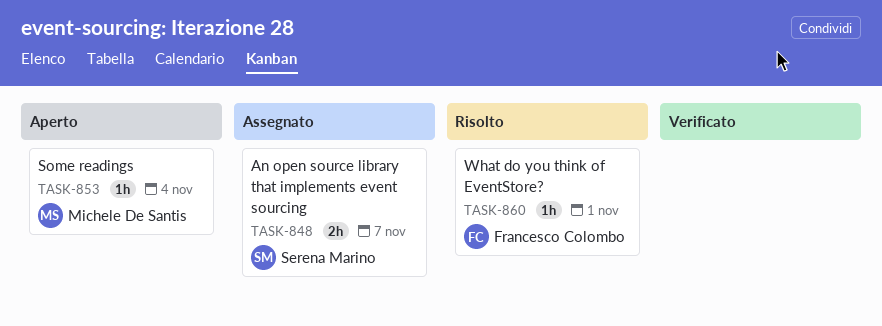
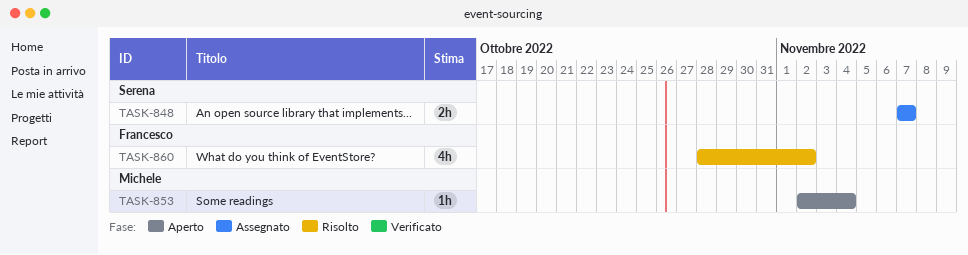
TASK-860, estimate: 1h -> 4h
TASK-860, due: Nov 1 -> Nov 2

